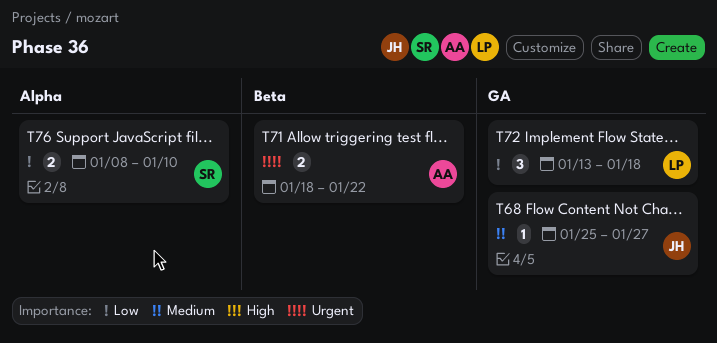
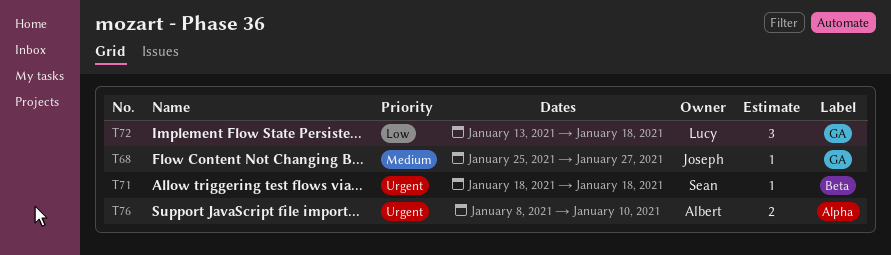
T71, owner: Albert -> Sean
T71, estimate: 2 -> 1
T71, due: Jan 22 -> Jan 18
T76, owner: Sean -> Albert
T76, priority: Low -> Urgent

